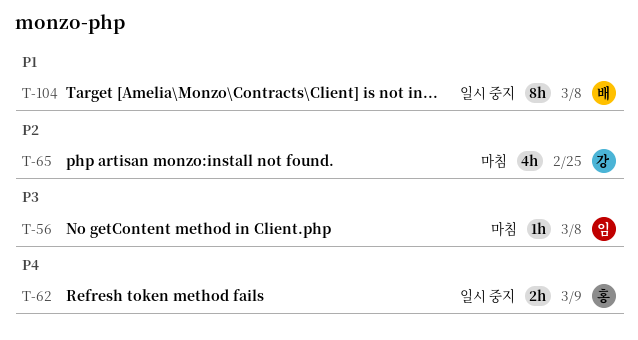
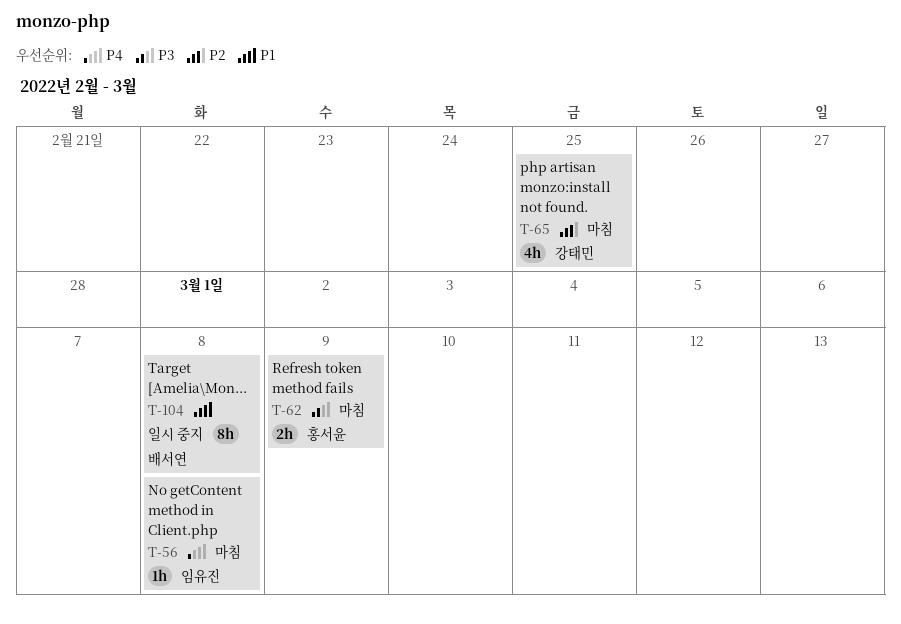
T-56, priority: P3 -> P4
T-62, status: 일시 중지 -> 마침
T-62, priority: P4 -> P3

